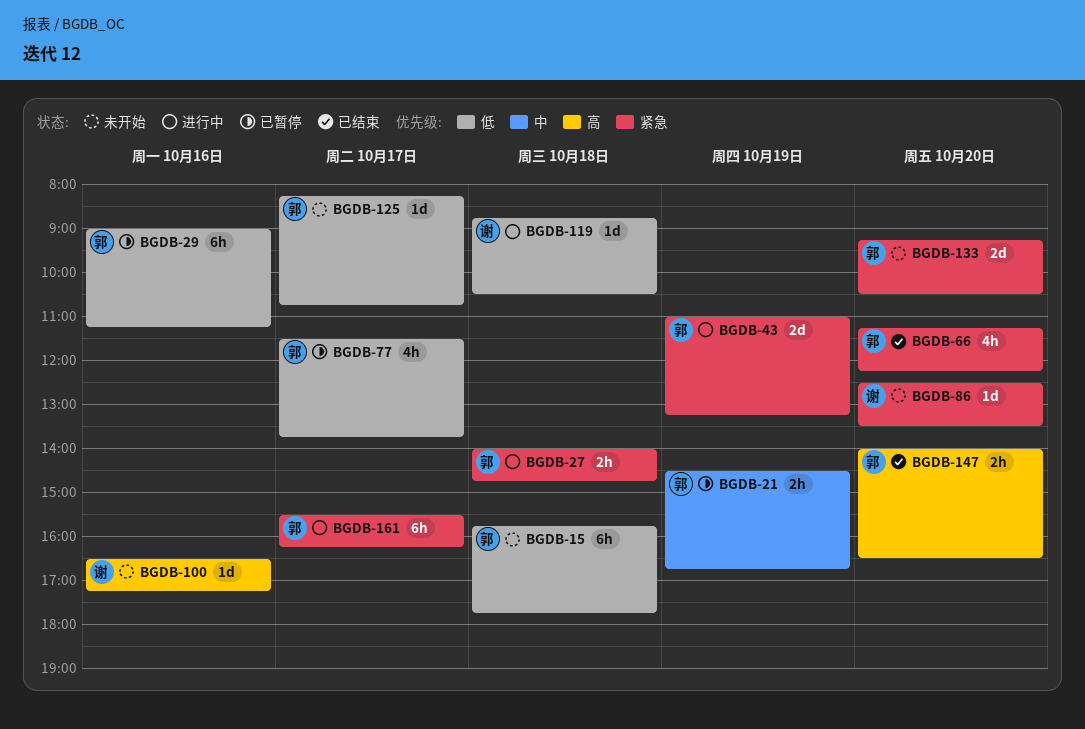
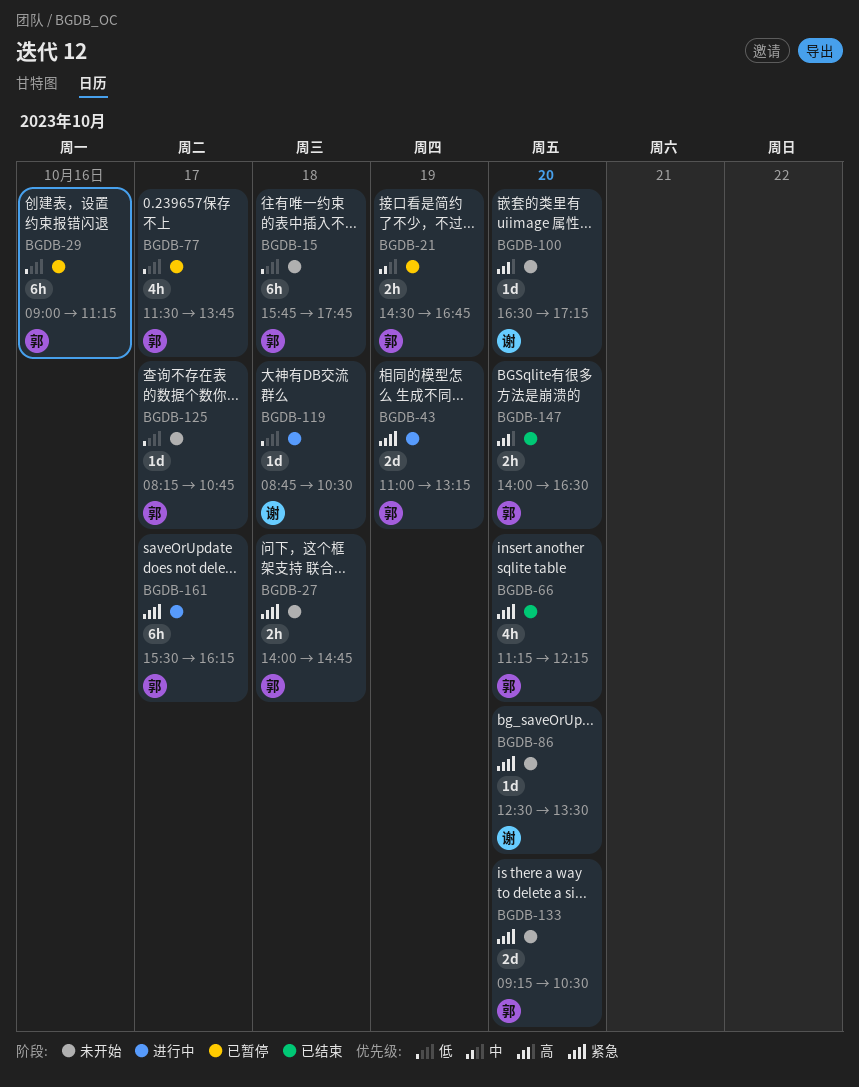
BGDB-27, status: 进行中 -> 未开始
BGDB-100, day: Oct 16 -> Oct 20

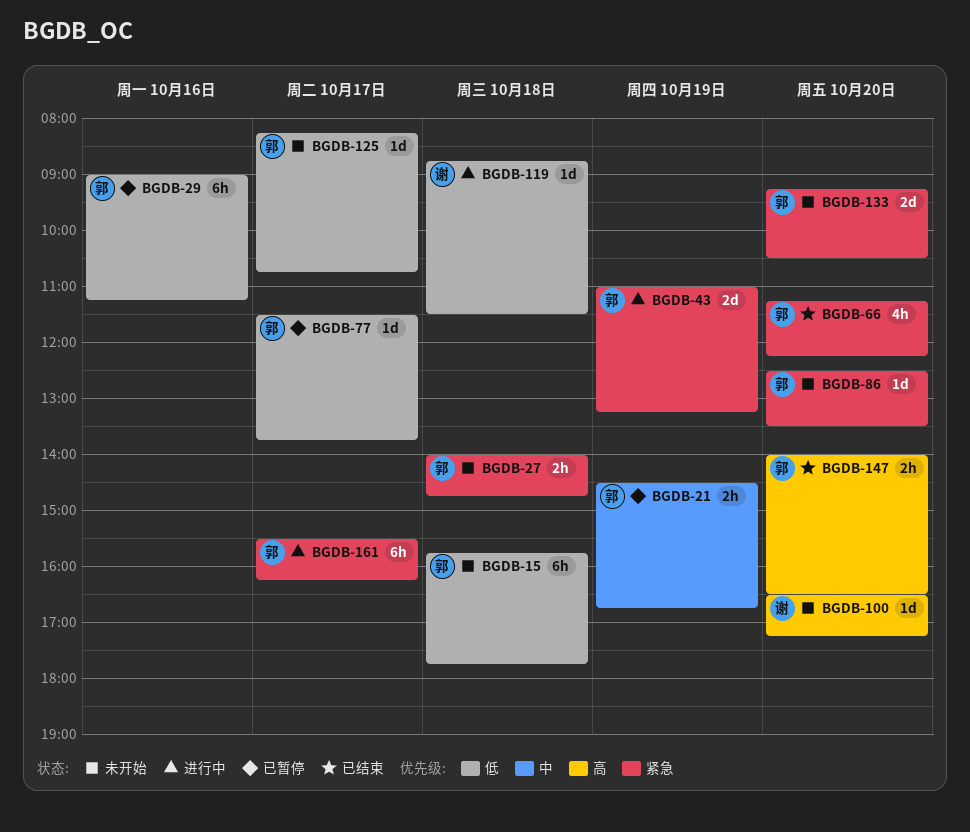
BGDB-77, estimate: 4h -> 1d
BGDB-86, owner: 谢 -> 郭
BGDB-119, ends: 10:30 -> 11:30

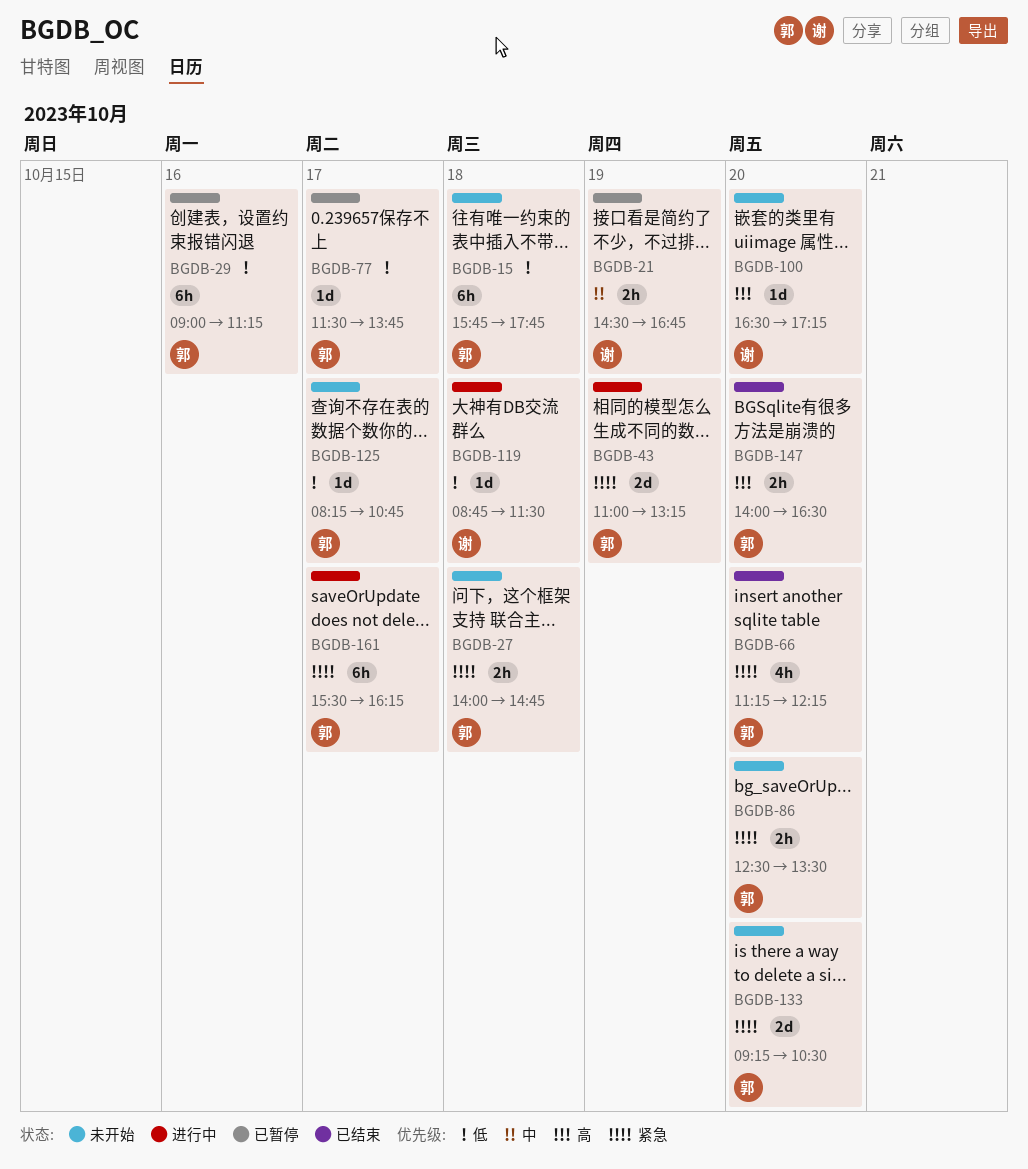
BGDB-21, owner: 郭 -> 谢
BGDB-86, estimate: 1d -> 2h

